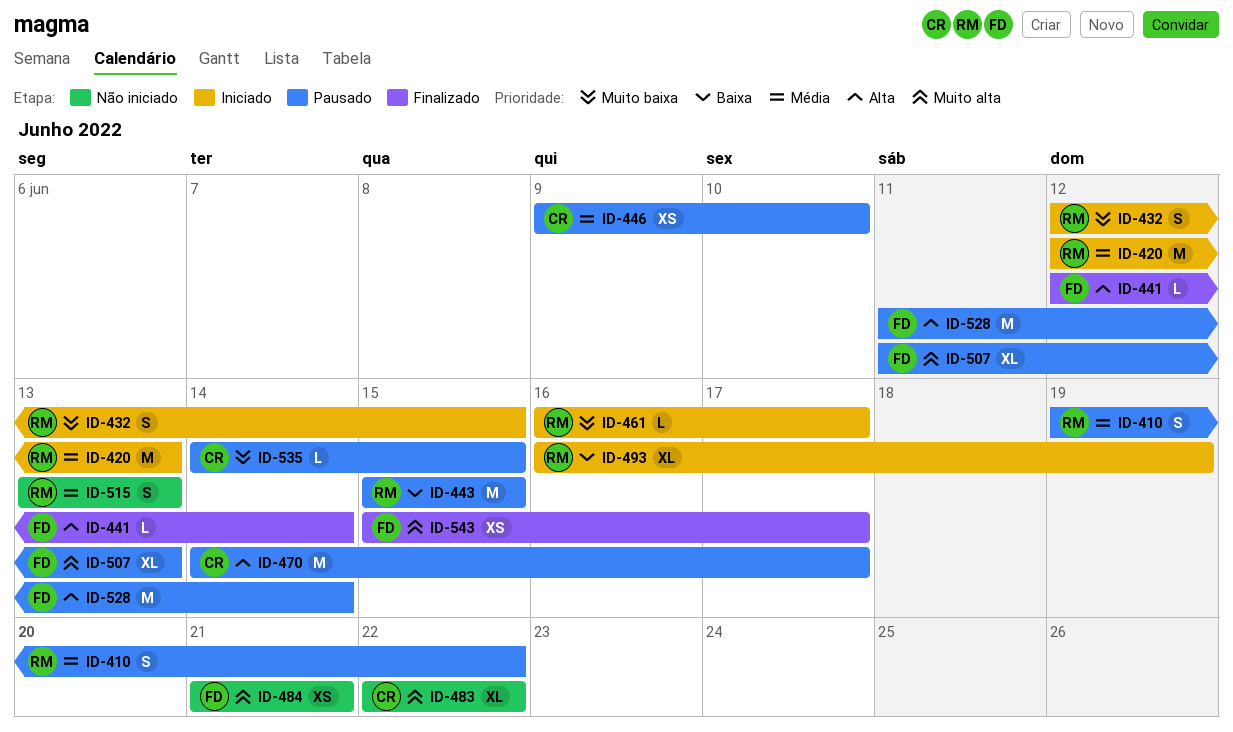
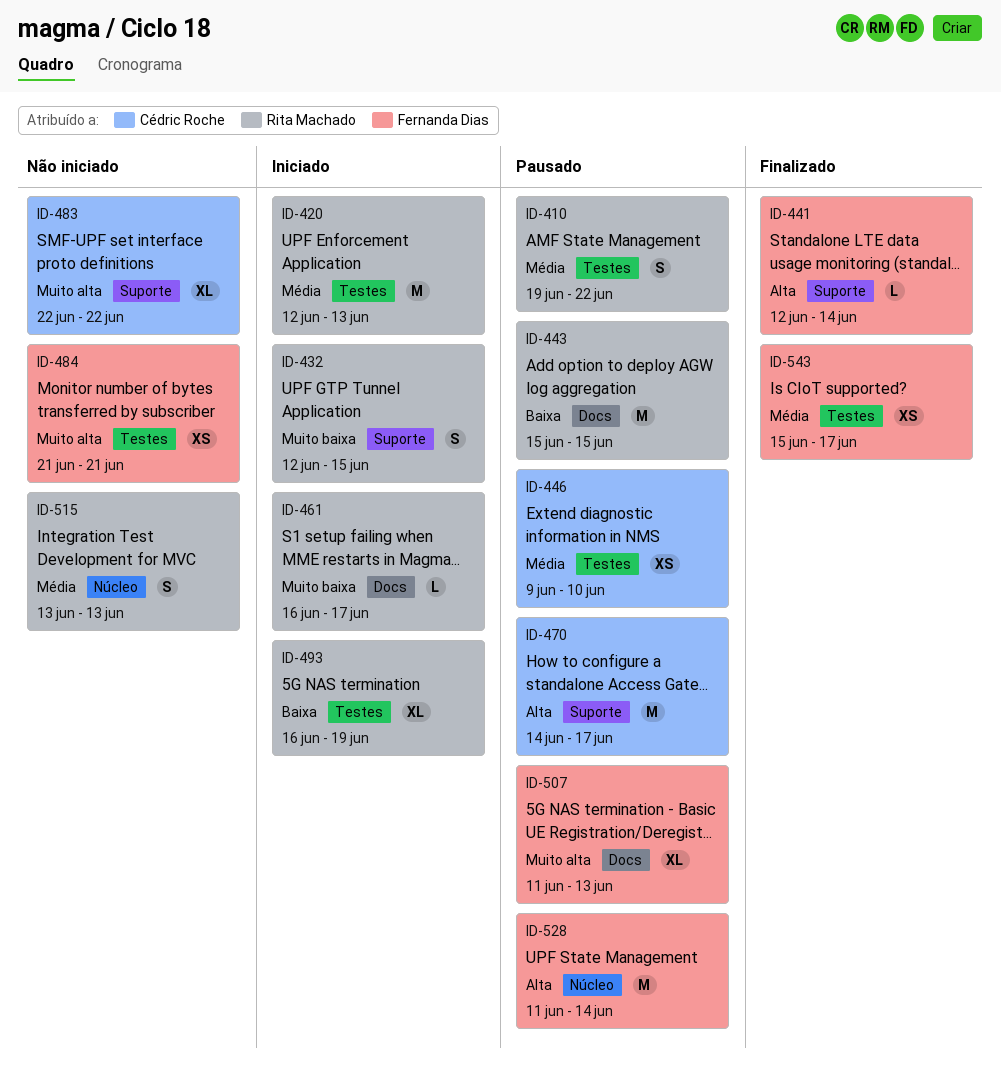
ID-535: present -> none
ID-543, priority: Muito alta -> Média

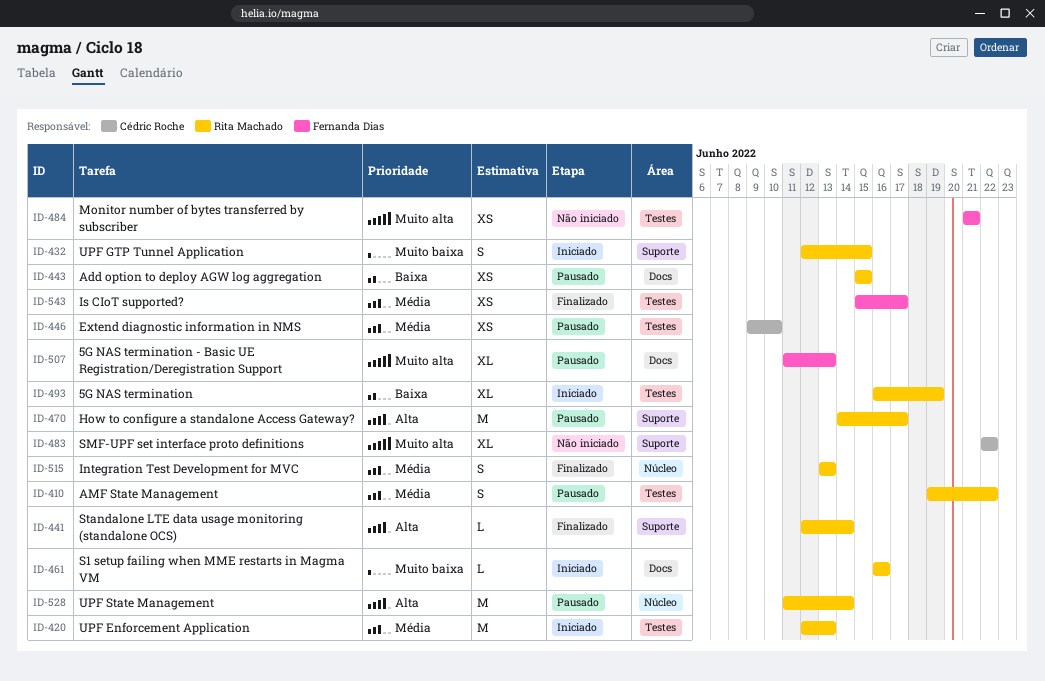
ID-441, owner: Fernanda Dias -> Rita Machado
ID-443, estimate: M -> XS
ID-461, due: Jun 17 -> Jun 16
ID-470, owner: Cédric Roche -> Rita Machado
ID-515, status: Não iniciado -> Finalizado
ID-528, owner: Fernanda Dias -> Rita Machado

